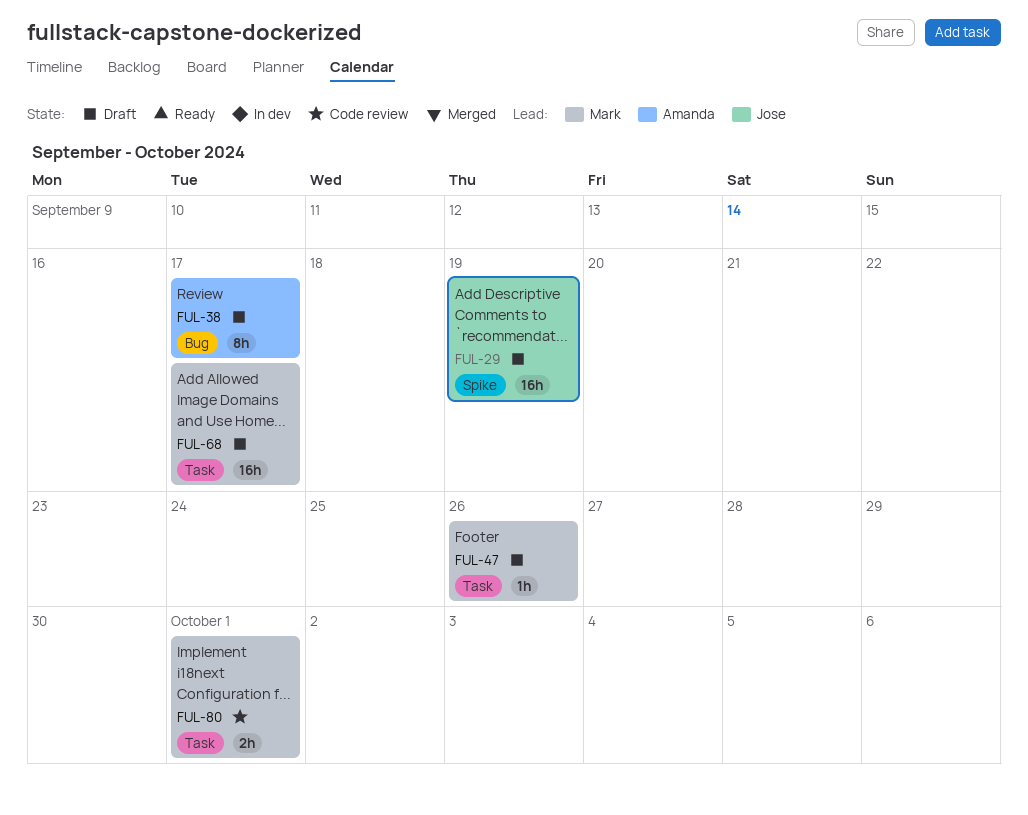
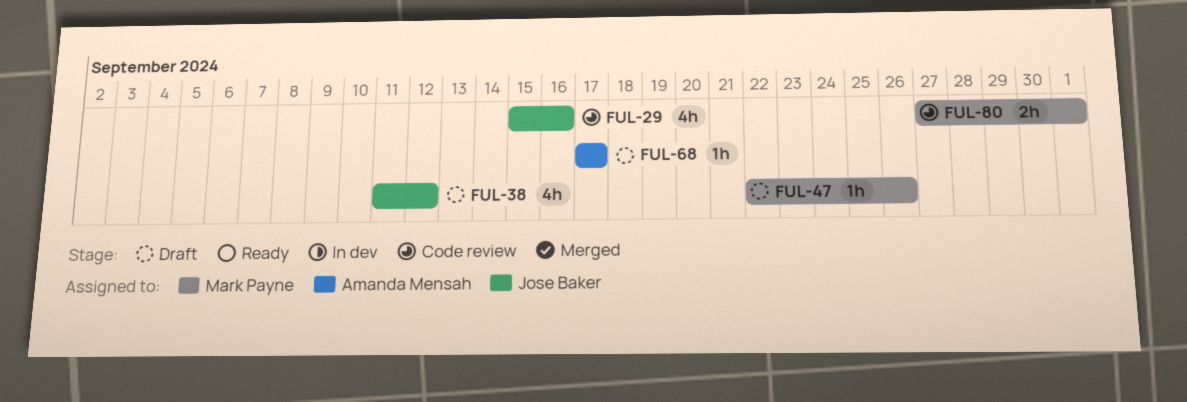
FUL-29, status: Draft -> Code review
FUL-29, estimate: 16h -> 4h
FUL-29, due: Sep 19 -> Sep 16
FUL-38, owner: Amanda Mensah -> Jose Baker
FUL-38, estimate: 8h -> 4h
FUL-38, due: Sep 17 -> Sep 12
FUL-68, owner: Mark Payne -> Amanda Mensah
FUL-68, estimate: 16h -> 1h

